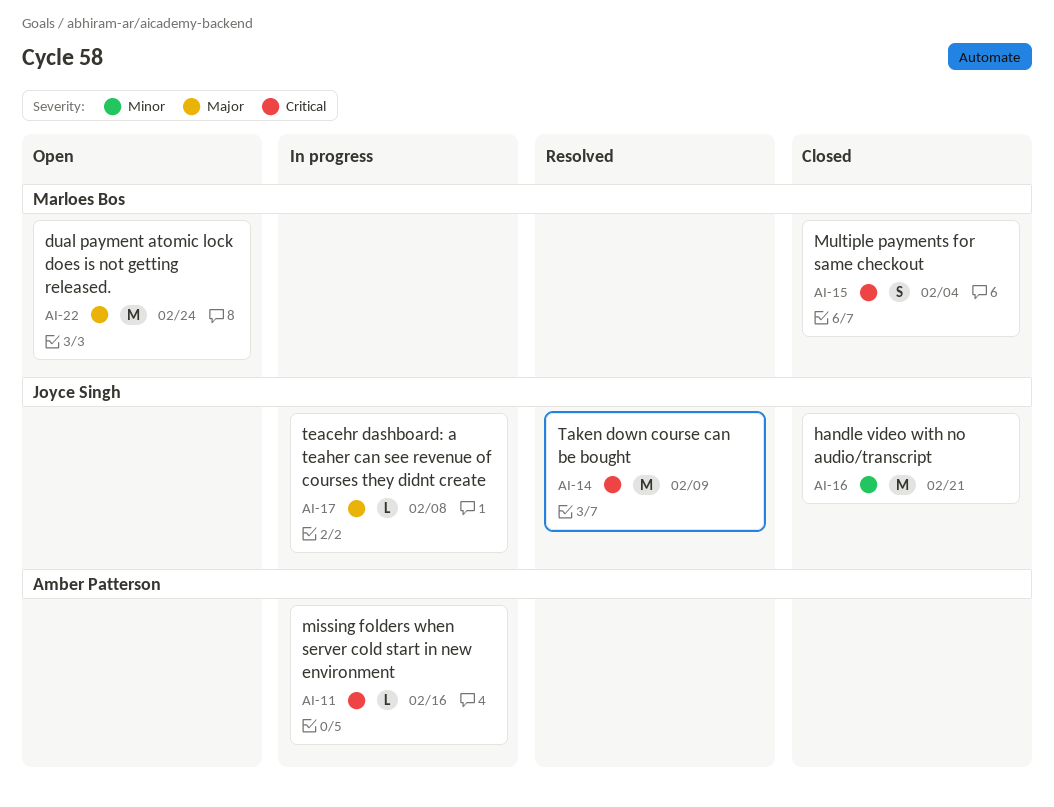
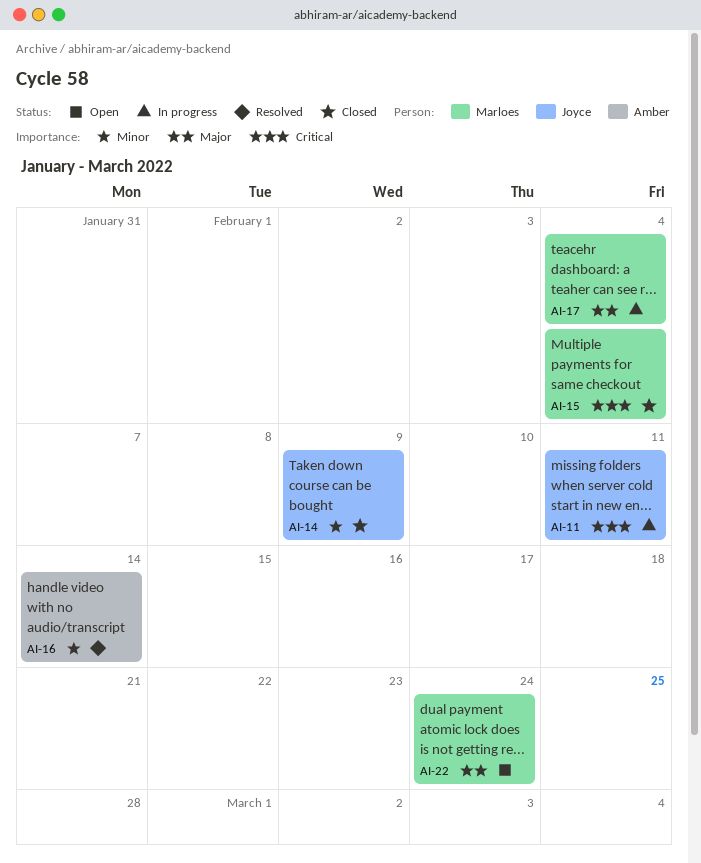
AI-11, owner: Amber Patterson -> Joyce Singh
AI-11, due: Feb 16 -> Feb 11
AI-14, status: Resolved -> Closed
AI-14, priority: Critical -> Minor
AI-16, status: Closed -> Resolved
AI-16, owner: Joyce Singh -> Amber Patterson
AI-16, due: Feb 21 -> Feb 14
AI-17, owner: Joyce Singh -> Marloes Bos
AI-17, due: Feb 8 -> Feb 4

